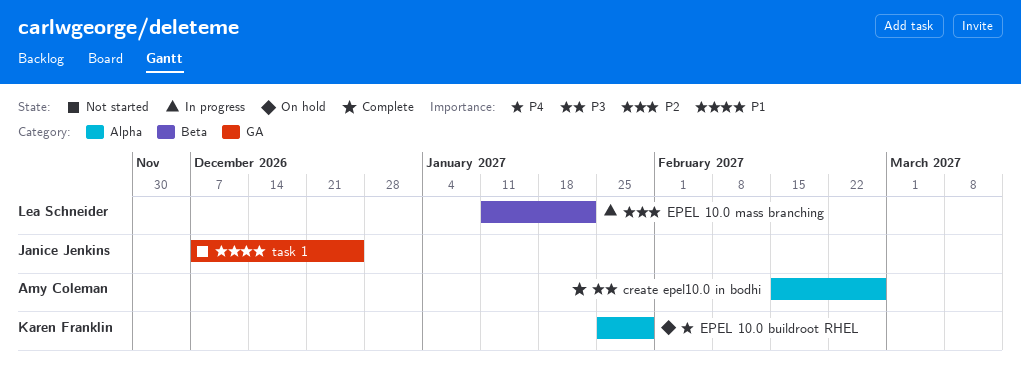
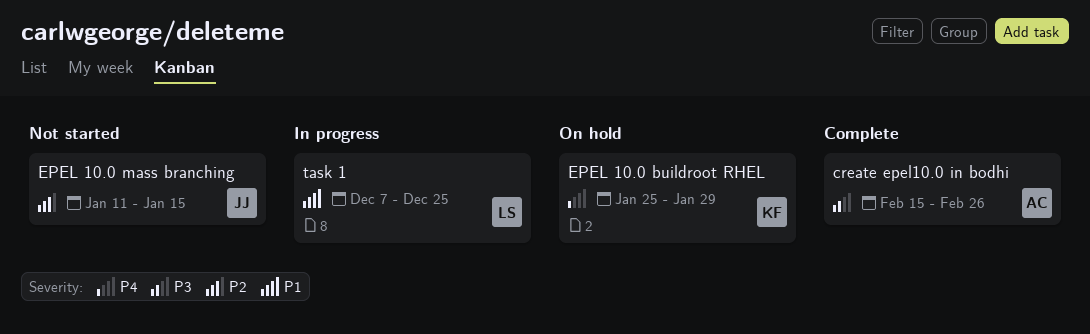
EPEL 10.0 mass branching, status: In progress -> Not started
EPEL 10.0 mass branching, owner: Lea Schneider -> Janice Jenkins
EPEL 10.0 mass branching, due: Jan 22 -> Jan 15
task 1, status: Not started -> In progress
task 1, owner: Janice Jenkins -> Lea Schneider

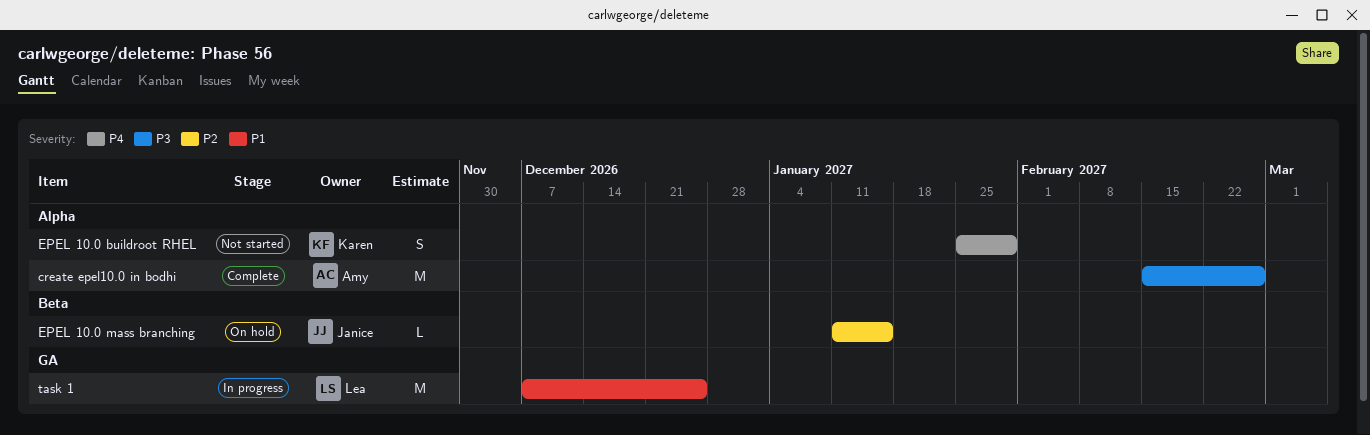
EPEL 10.0 buildroot RHEL, status: On hold -> Not started
EPEL 10.0 mass branching, status: Not started -> On hold

